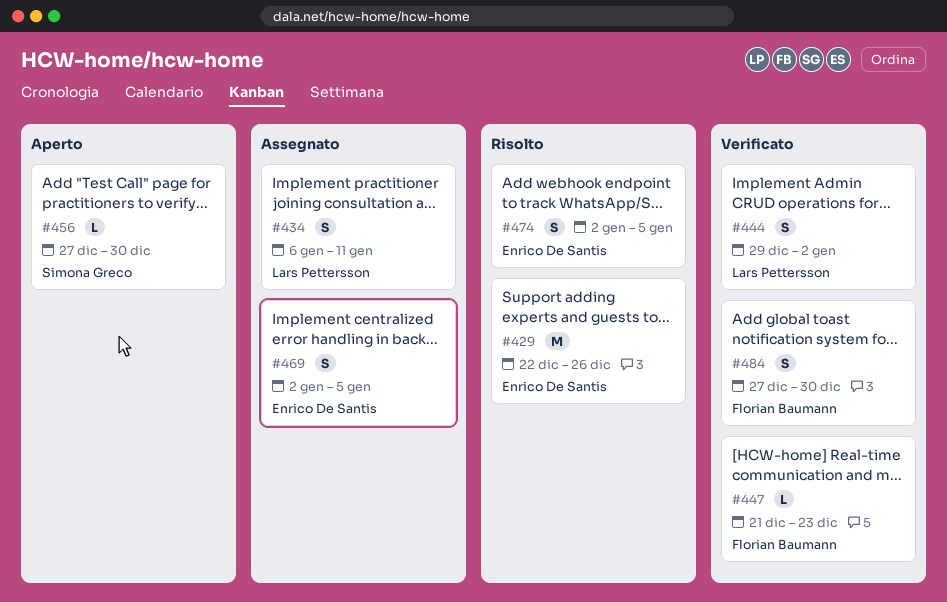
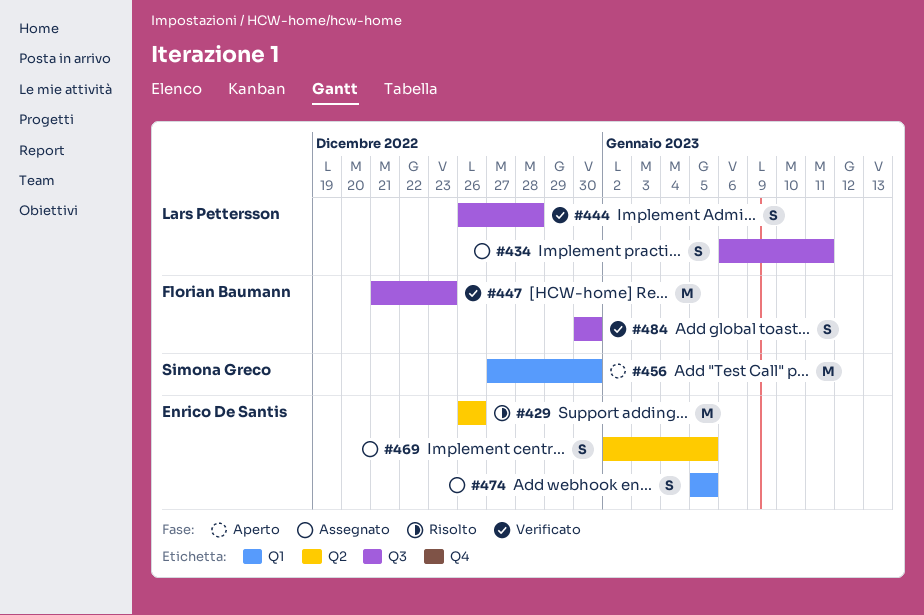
#429, start: Dec 22 -> Dec 26
#444, start: Dec 29 -> Dec 26
#444, due: Jan 2 -> Dec 28
#447, estimate: L -> M
#456, estimate: L -> M
#474, status: Risolto -> Assegnato
#474, start: Jan 2 -> Jan 5
#484, start: Dec 27 -> Dec 30

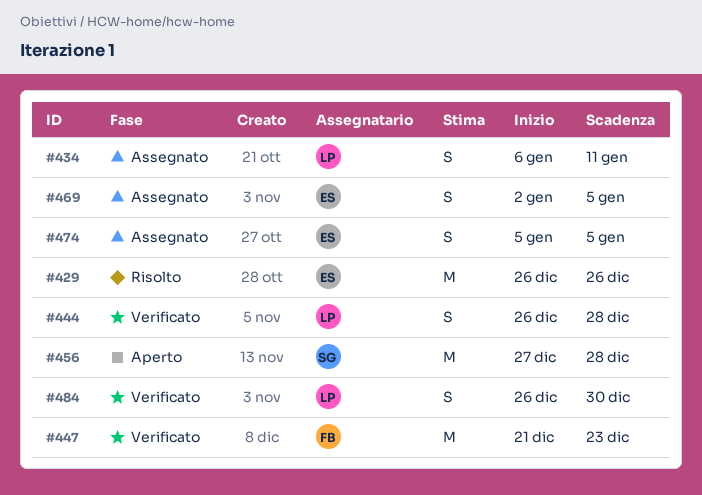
#456, due: Dec 30 -> Dec 28
#484, owner: Florian Baumann -> Lars Pettersson
#484, start: Dec 30 -> Dec 26

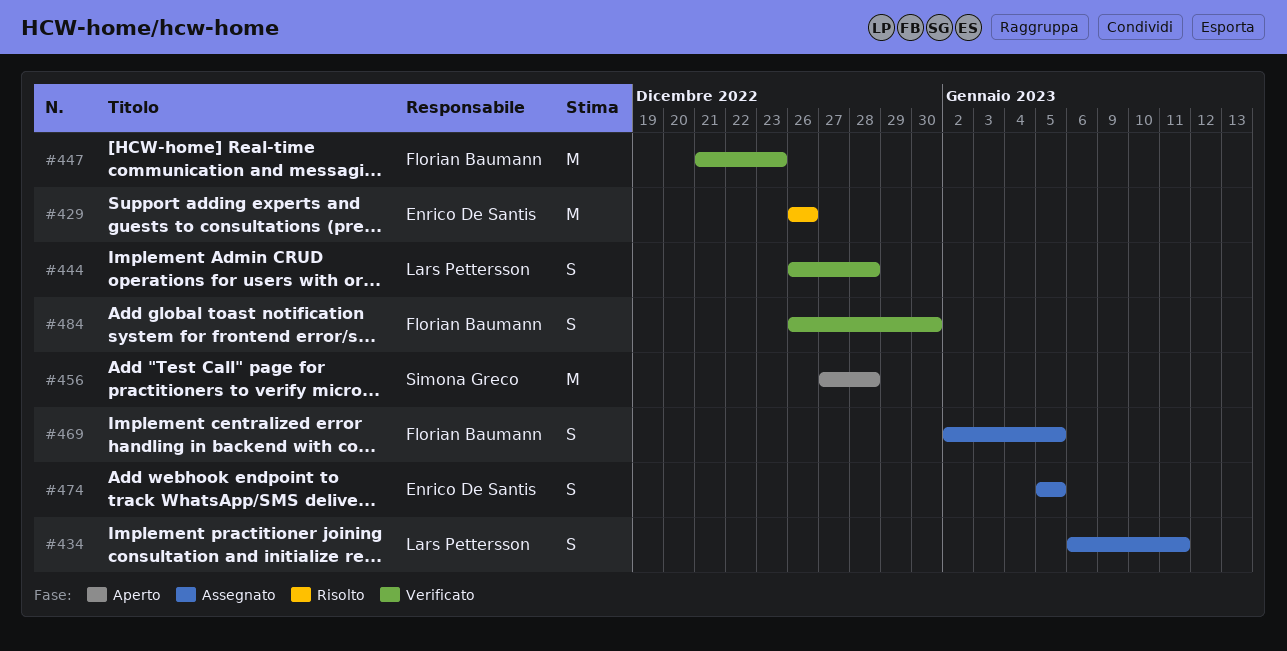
#469, owner: Enrico De Santis -> Florian Baumann
#484, owner: Lars Pettersson -> Florian Baumann

